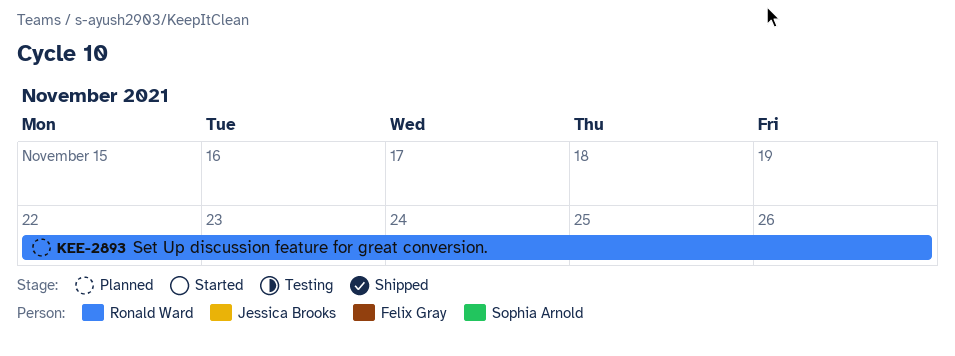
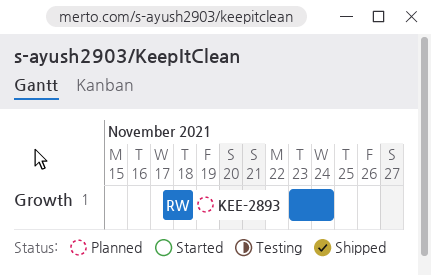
KEE-2893, start: Nov 22 -> Nov 23
KEE-2893, due: Nov 26 -> Nov 24

